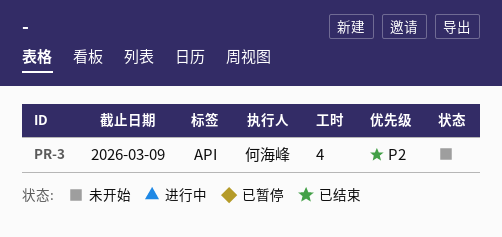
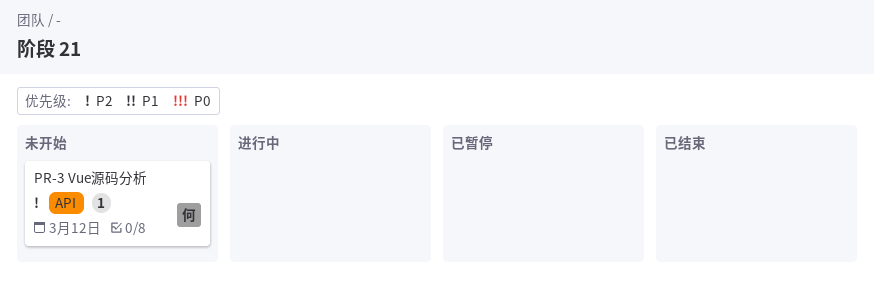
PR-3, estimate: 4 -> 1
PR-3, due: Mar 9 -> Mar 12

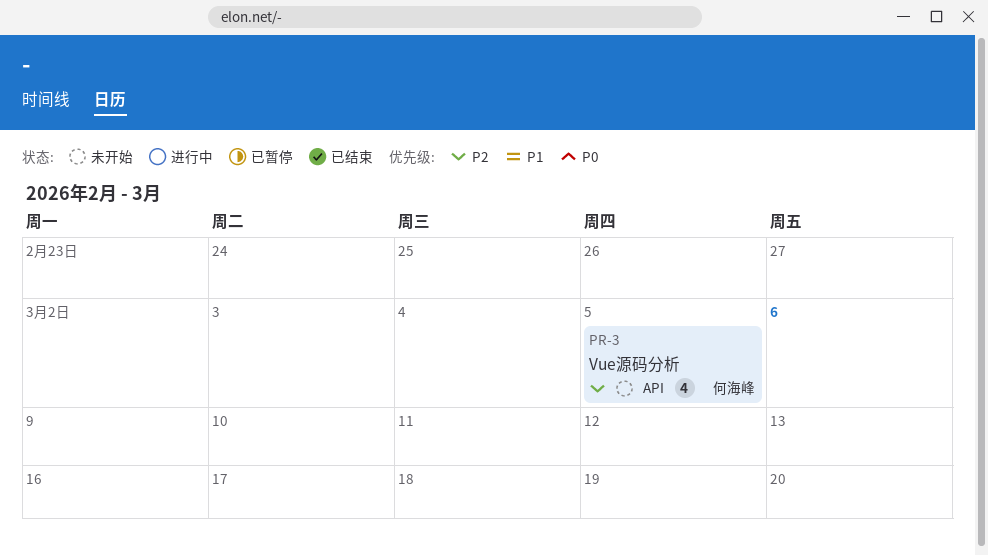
PR-3, estimate: 1 -> 4
PR-3, due: Mar 12 -> Mar 5

